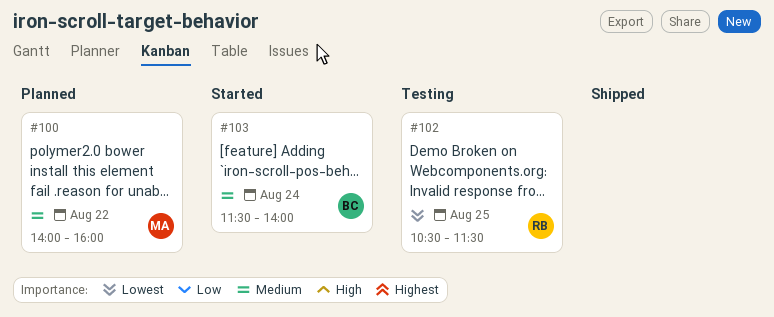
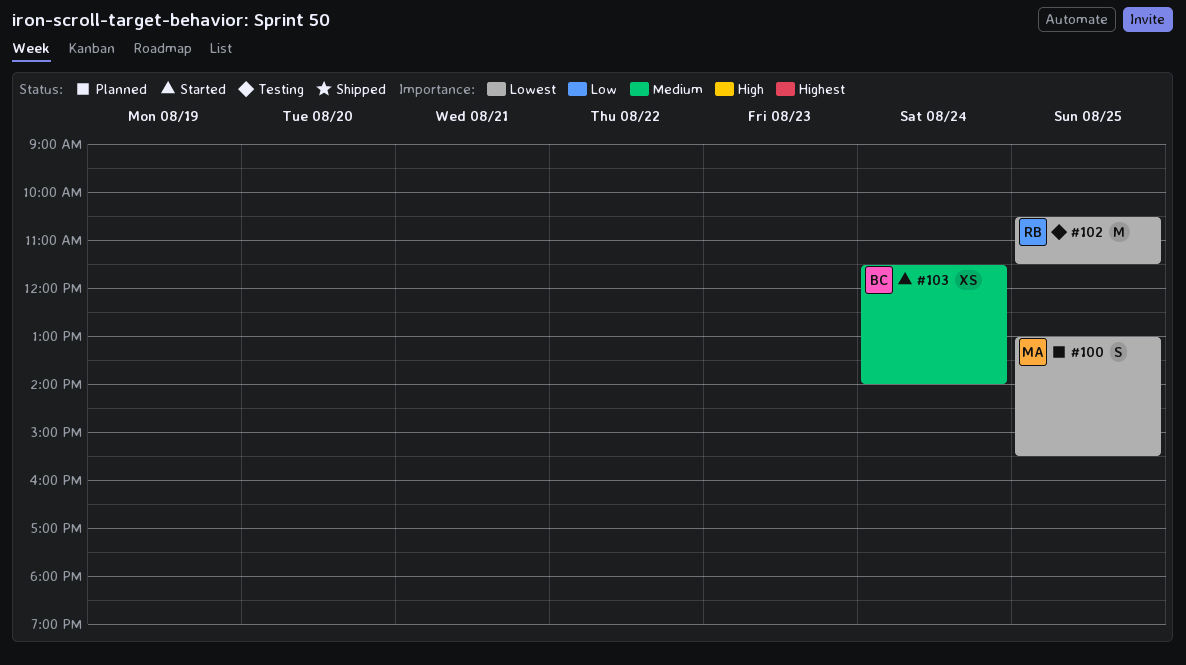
#100, priority: Medium -> Lowest
#100, day: Aug 22 -> Aug 25
#100, begins: 14:00 -> 13:00
#100, ends: 16:00 -> 15:30

